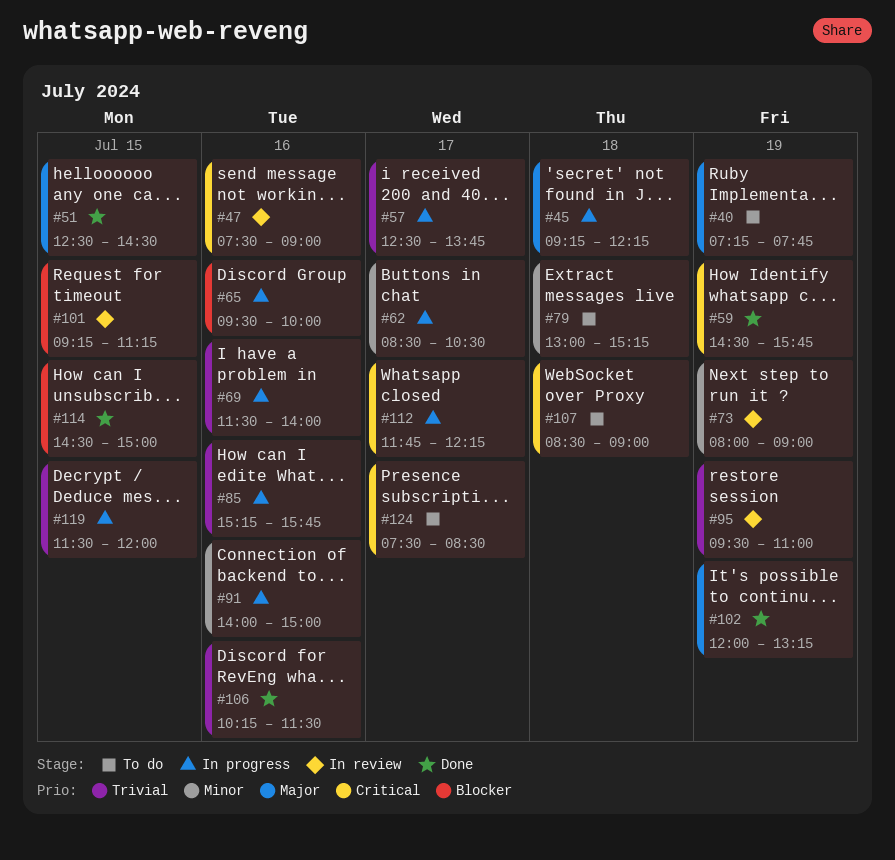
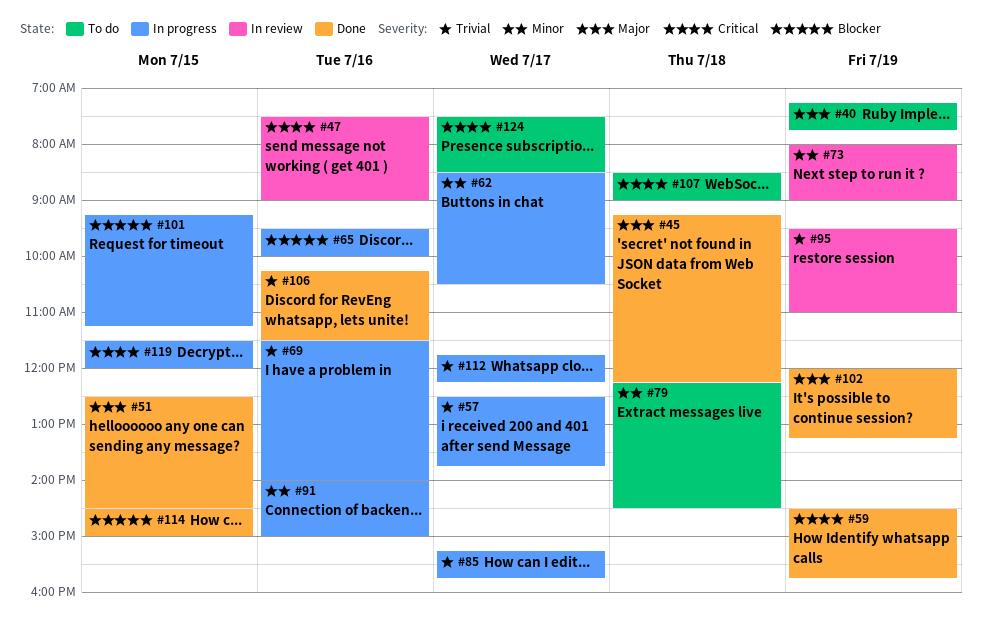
#45, status: In progress -> Done
#79, begins: 13:00 -> 12:15
#79, ends: 15:15 -> 14:30
#85, day: Jul 16 -> Jul 17
#101, status: In review -> In progress
#112, priority: Critical -> Trivial
#119, priority: Trivial -> Critical

